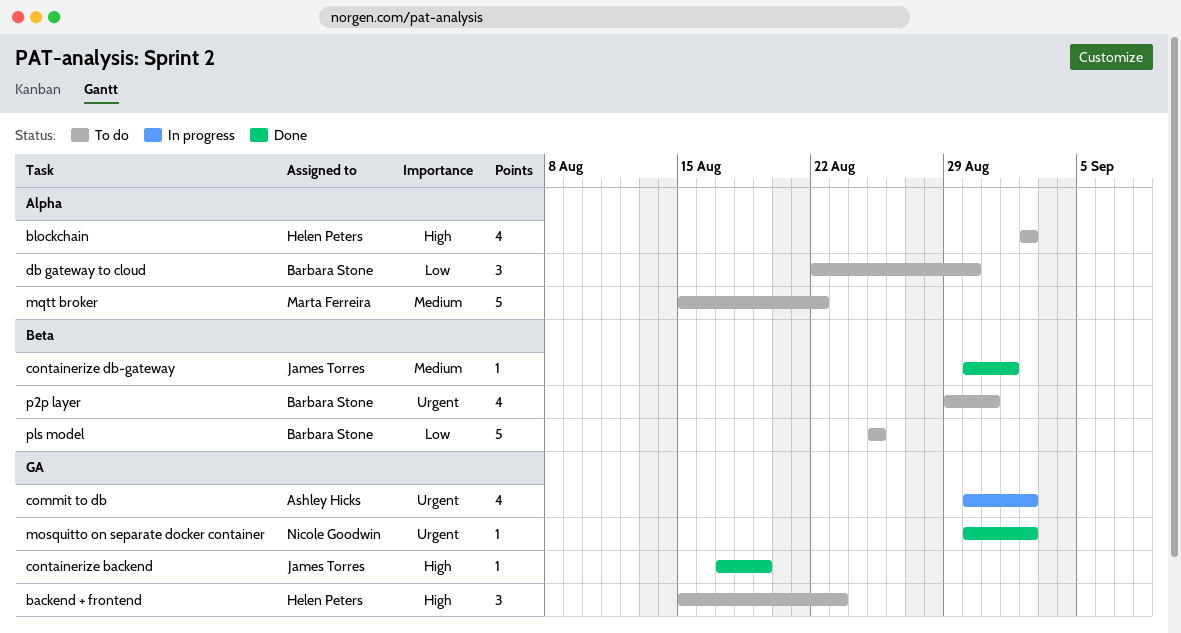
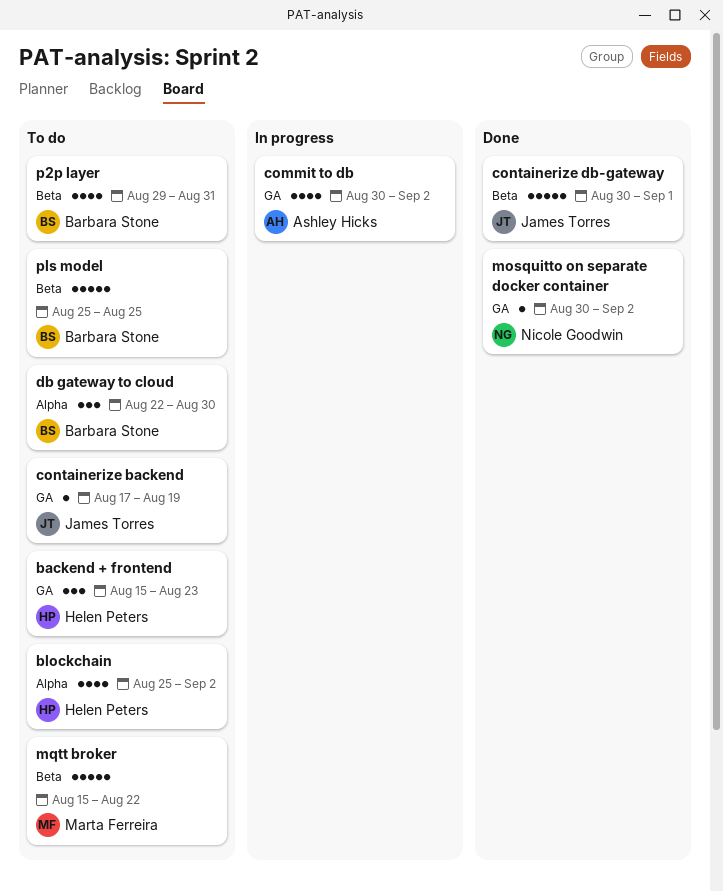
blockchain, start: Sep 2 -> Aug 25
containerize backend, status: Done -> To do
containerize db-gateway, estimate: 1 -> 5
mqtt broker, label: Alpha -> Beta

